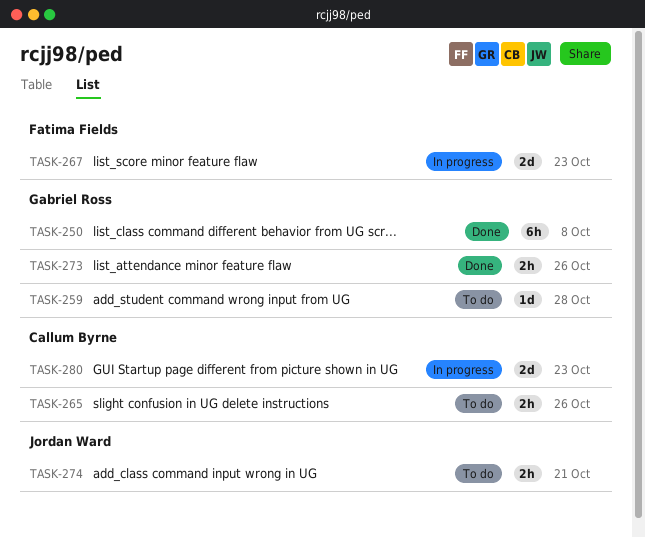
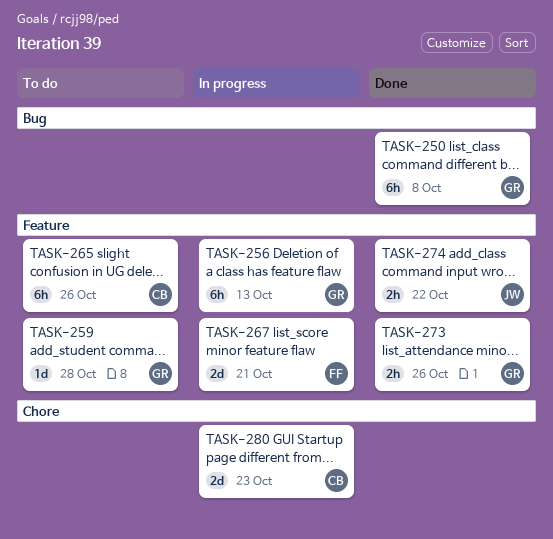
TASK-256: none -> present
TASK-265, estimate: 2h -> 6h
TASK-267, due: Oct 23 -> Oct 21
TASK-274, status: To do -> Done
TASK-274, due: Oct 21 -> Oct 22

